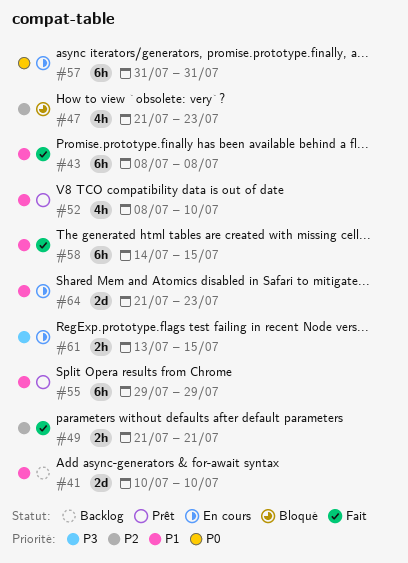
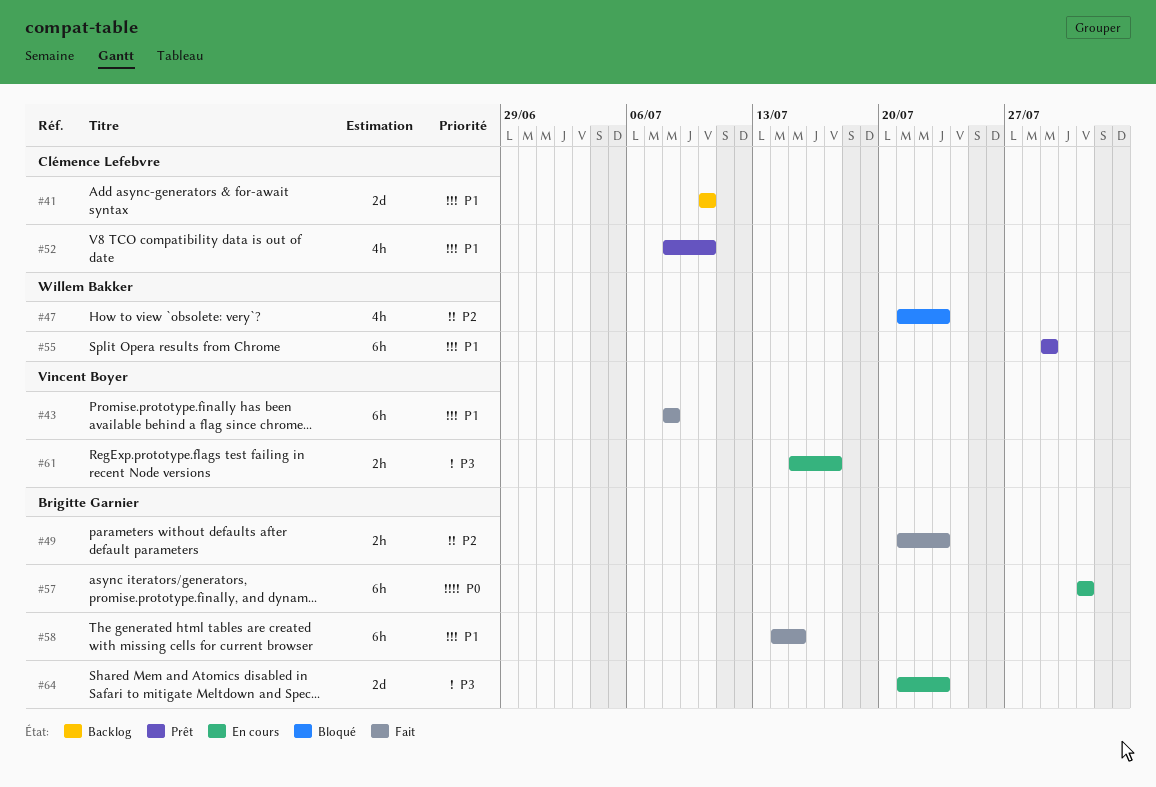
#49, due: Jul 21 -> Jul 23
#61, start: Jul 13 -> Jul 15
#61, due: Jul 15 -> Jul 17
#64, priority: P1 -> P3

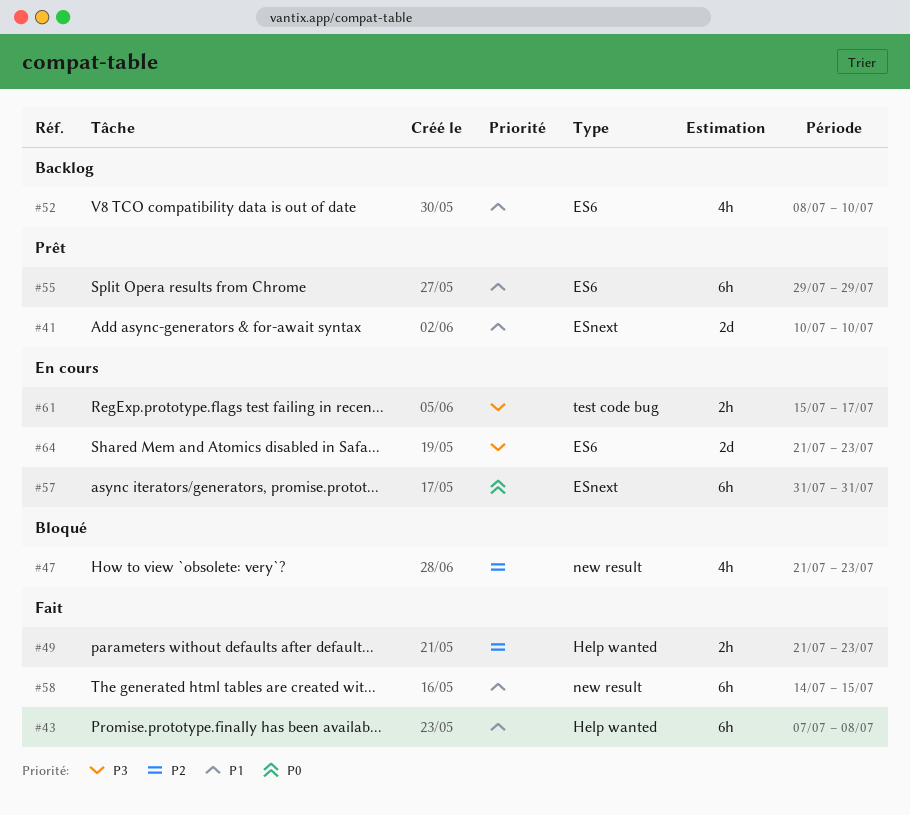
#41, status: Backlog -> Prêt
#43, start: Jul 8 -> Jul 7
#52, status: Prêt -> Backlog

